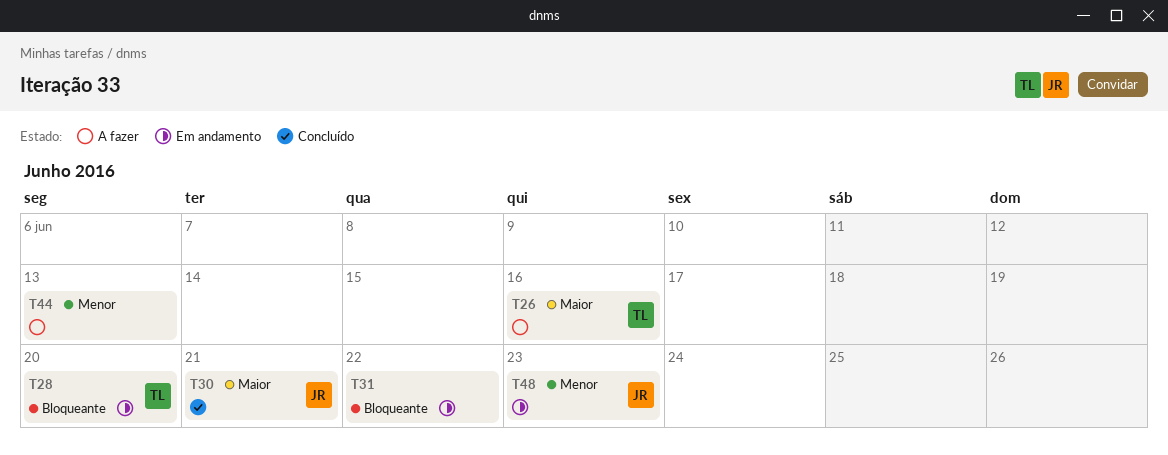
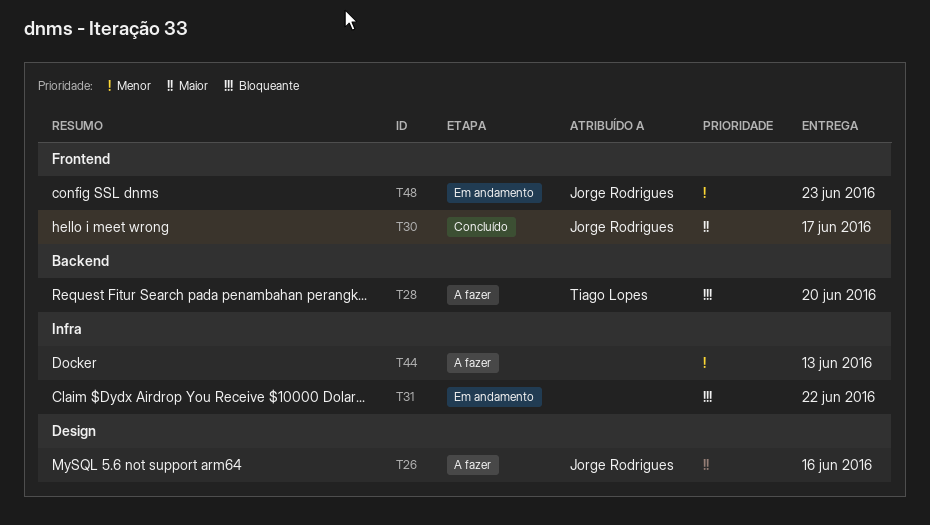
T26, owner: Tiago Lopes -> Jorge Rodrigues
T28, status: Em andamento -> A fazer
T30, due: Jun 21 -> Jun 17

